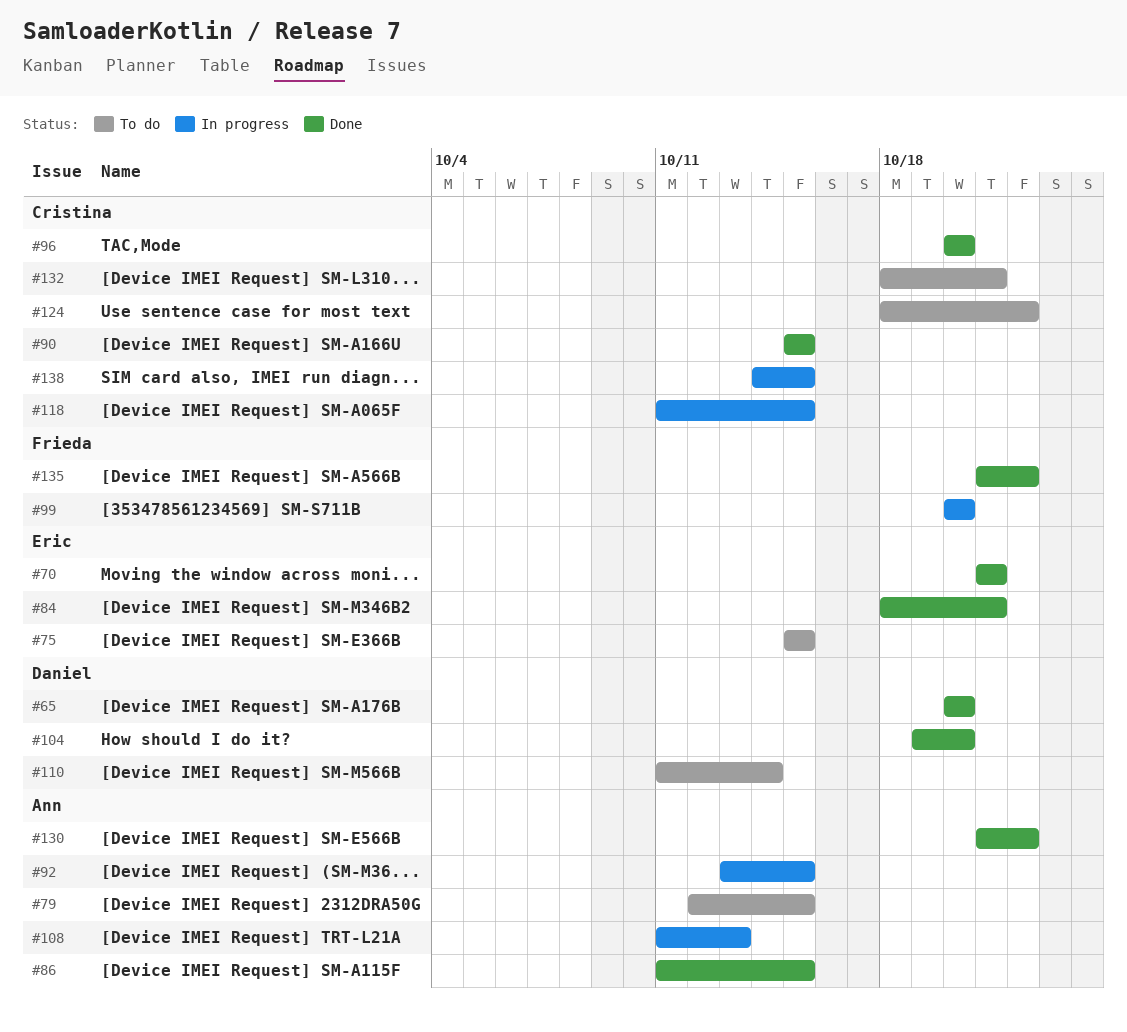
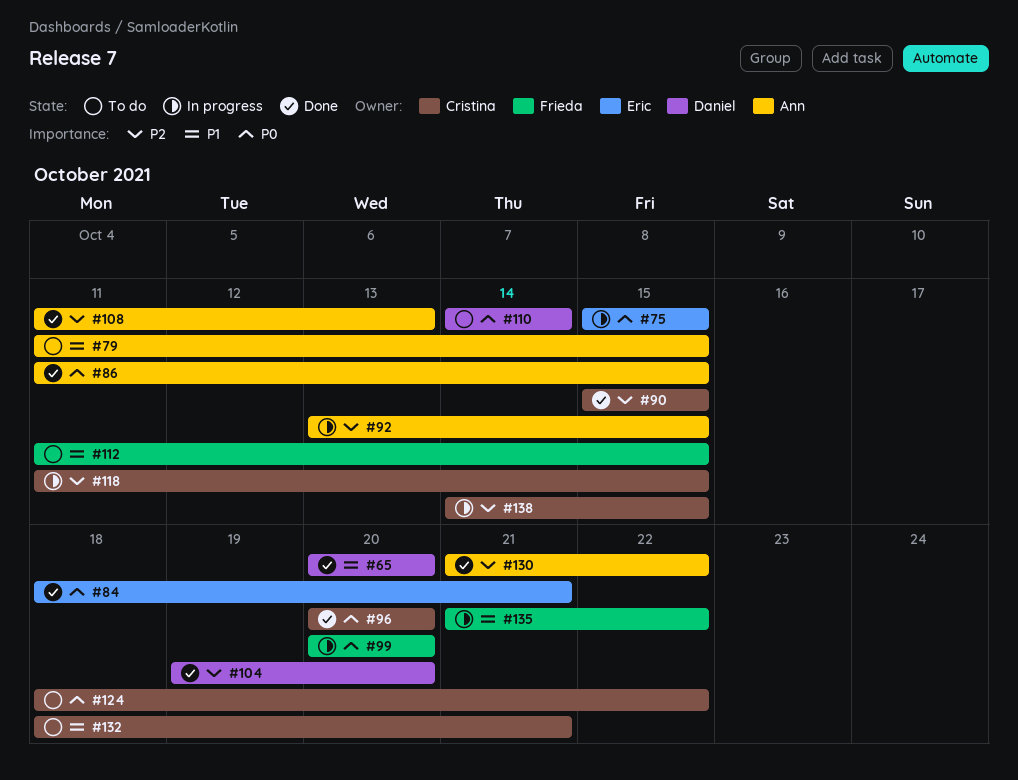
#70: present -> none
#75, status: To do -> In progress
#79, start: Oct 12 -> Oct 11
#108, status: In progress -> Done
#110, start: Oct 11 -> Oct 14
#112: none -> present
#135, status: Done -> In progress

